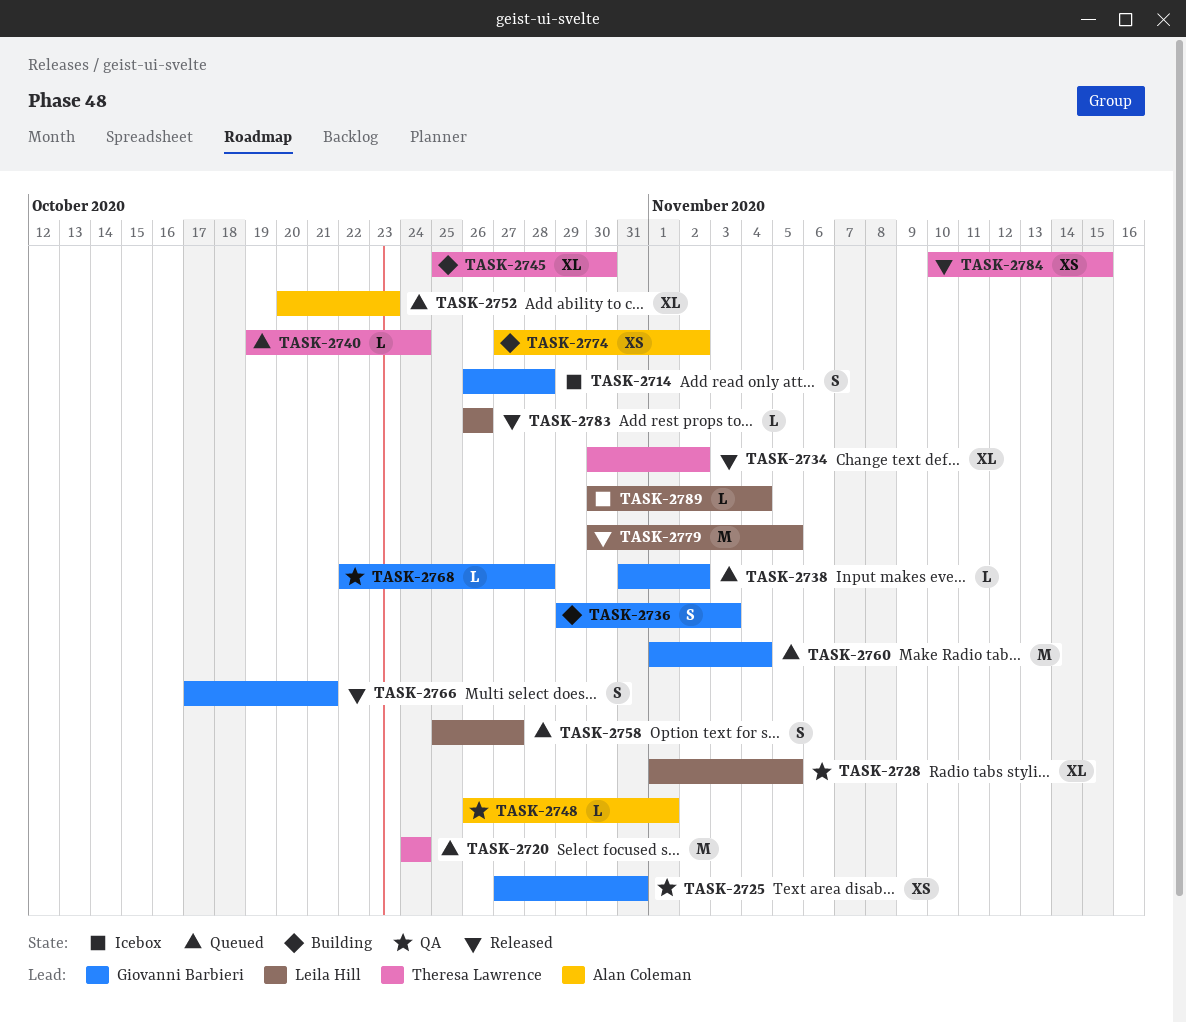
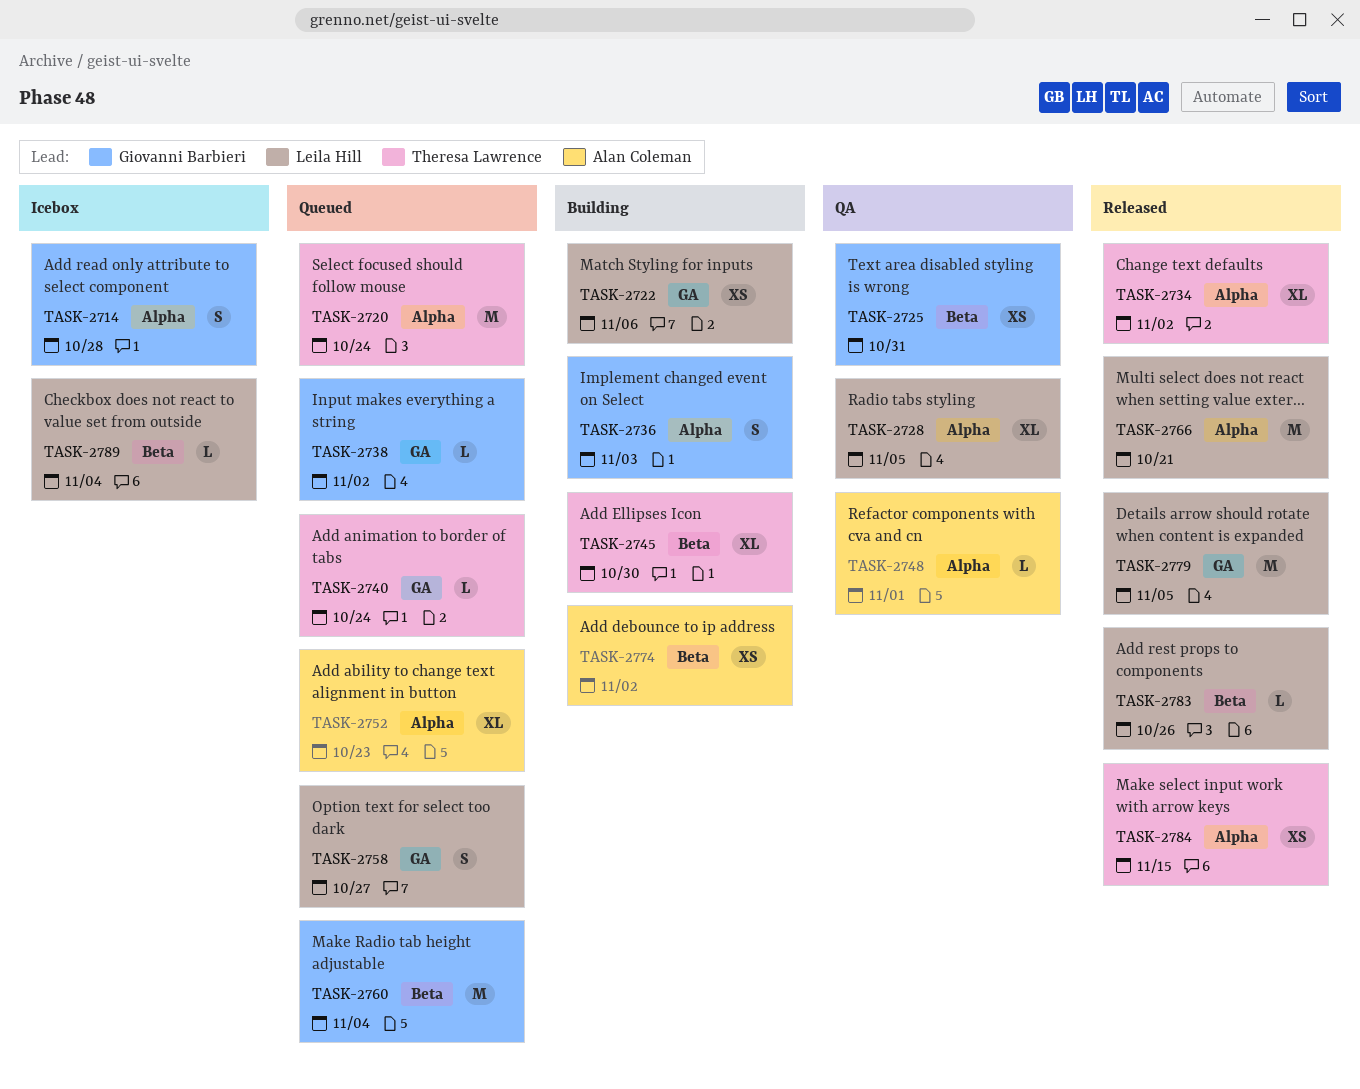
TASK-2722: none -> present
TASK-2766, owner: Giovanni Barbieri -> Leila Hill
TASK-2766, estimate: S -> M
TASK-2768: present -> none

